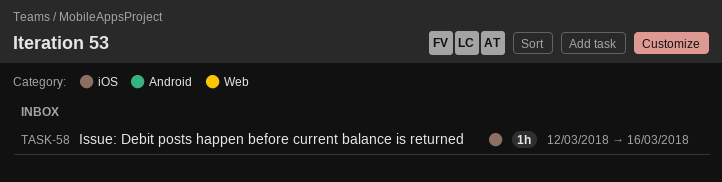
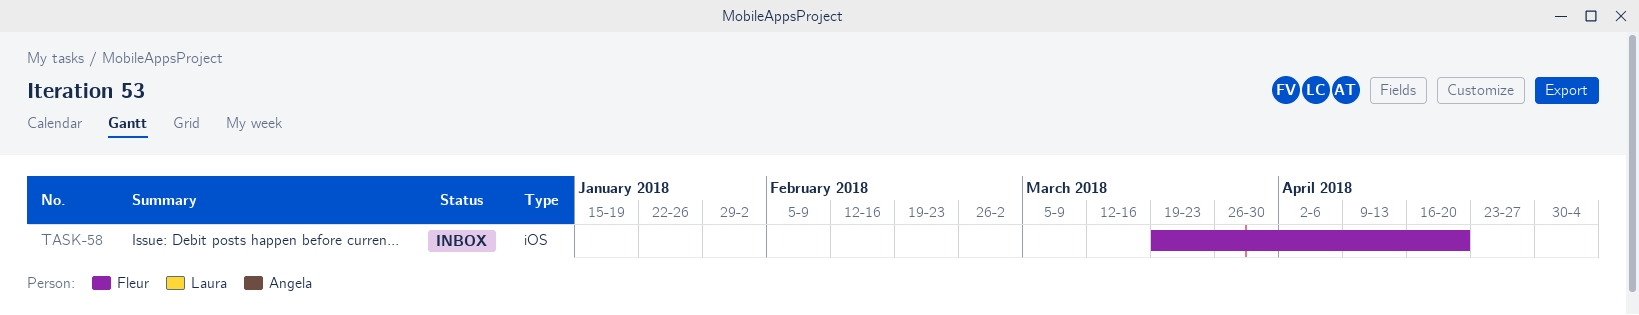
TASK-58, start: Mar 12 -> Mar 19
TASK-58, due: Mar 16 -> Apr 20

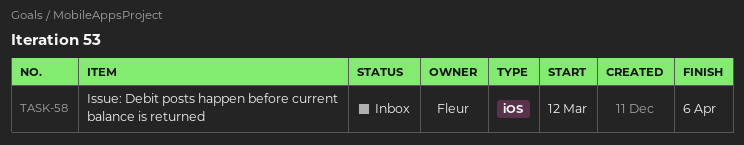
TASK-58, start: Mar 19 -> Mar 12
TASK-58, due: Apr 20 -> Apr 6

